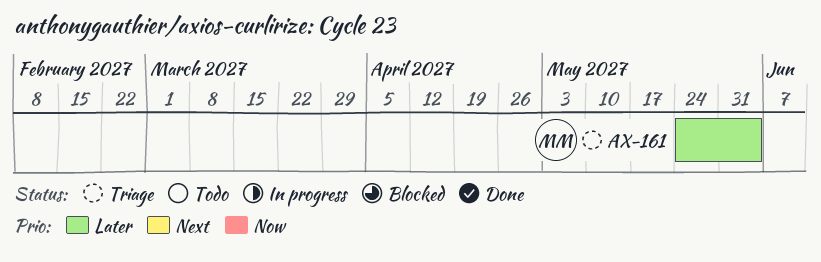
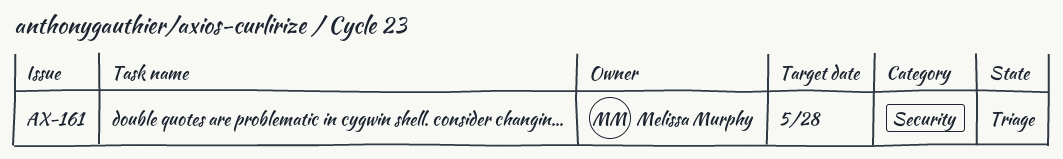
AX-161, due: Jun 4 -> May 28

